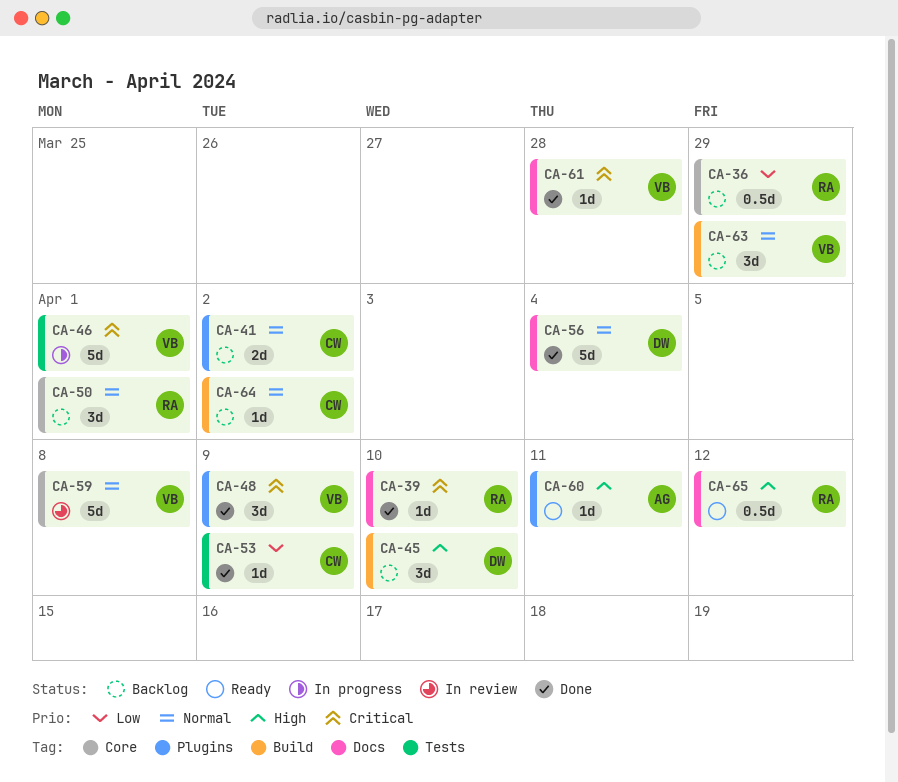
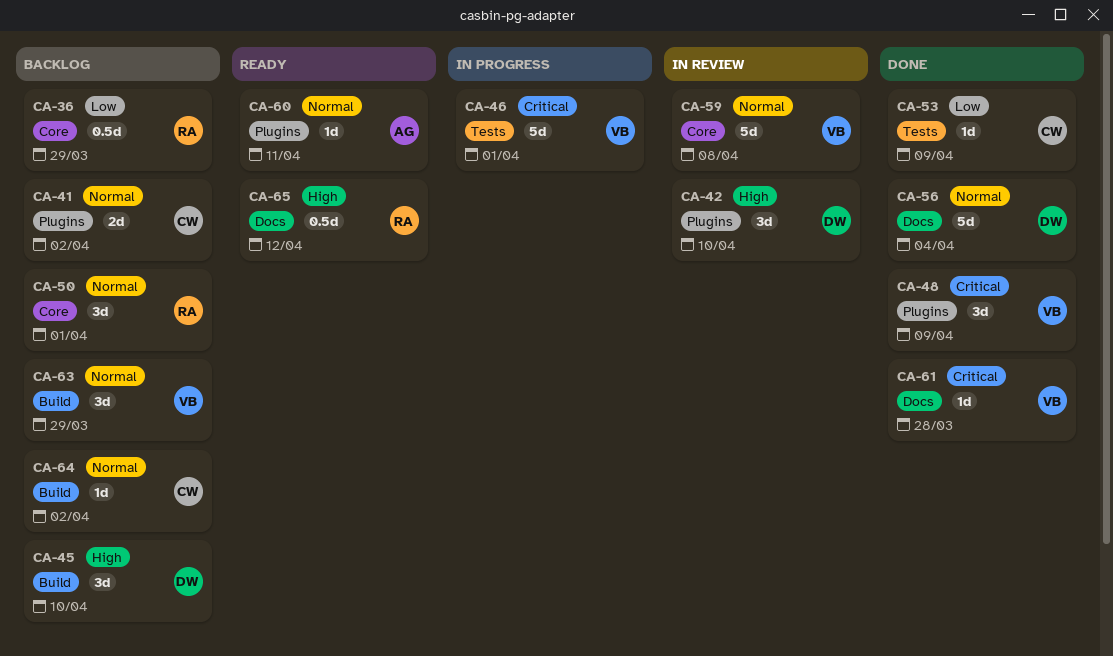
CA-39: present -> none
CA-42: none -> present
CA-60, priority: High -> Normal

